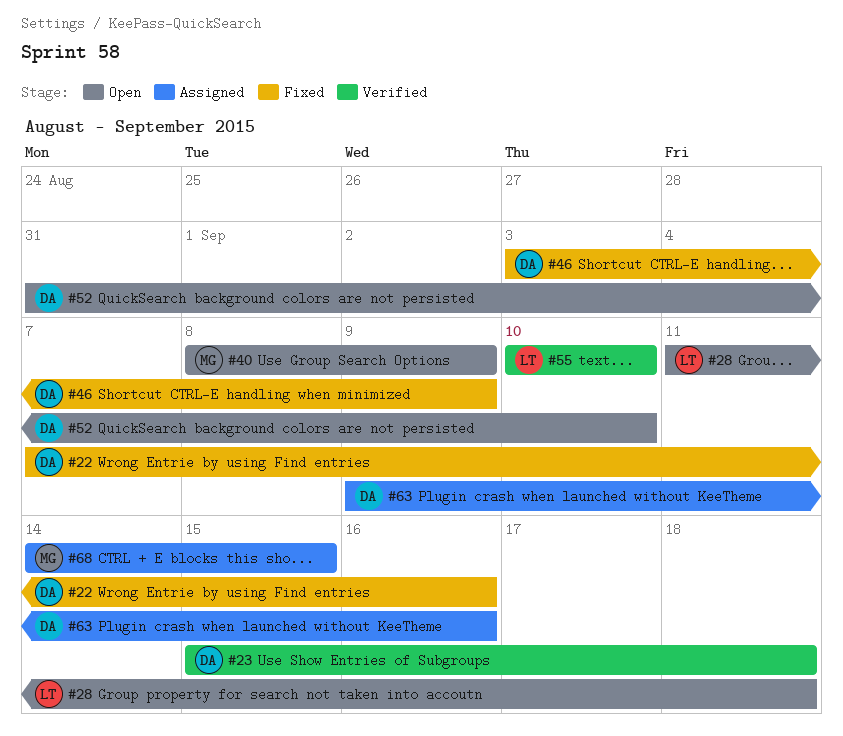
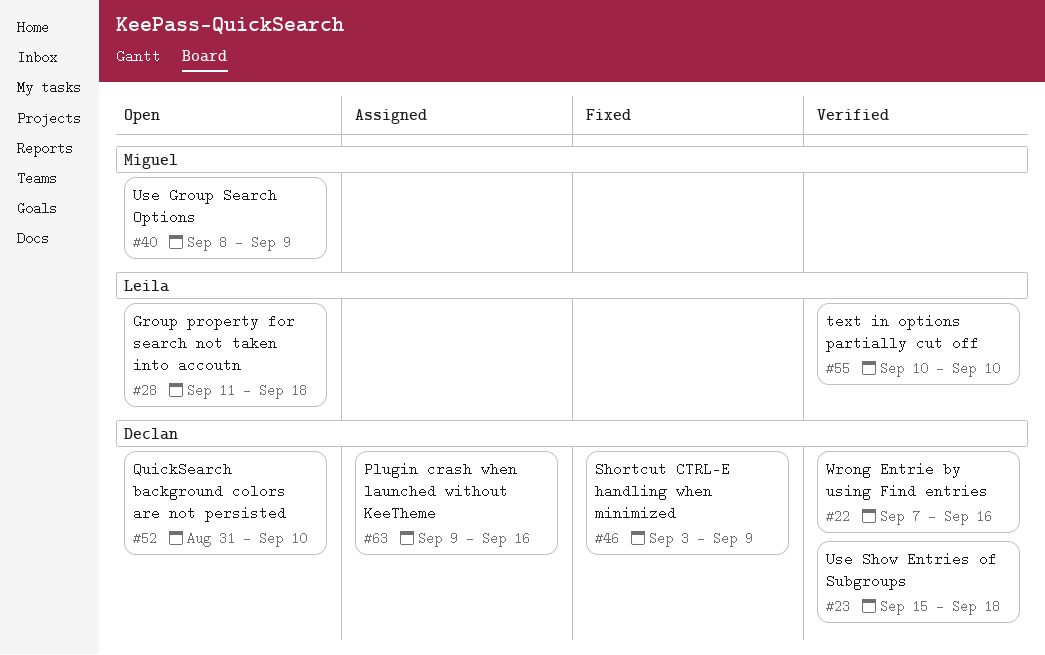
#22, status: Fixed -> Verified
#68: present -> none

